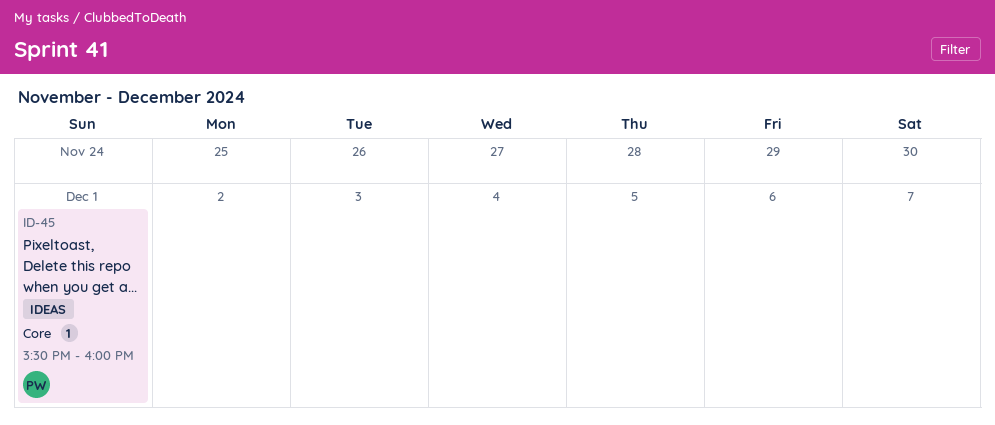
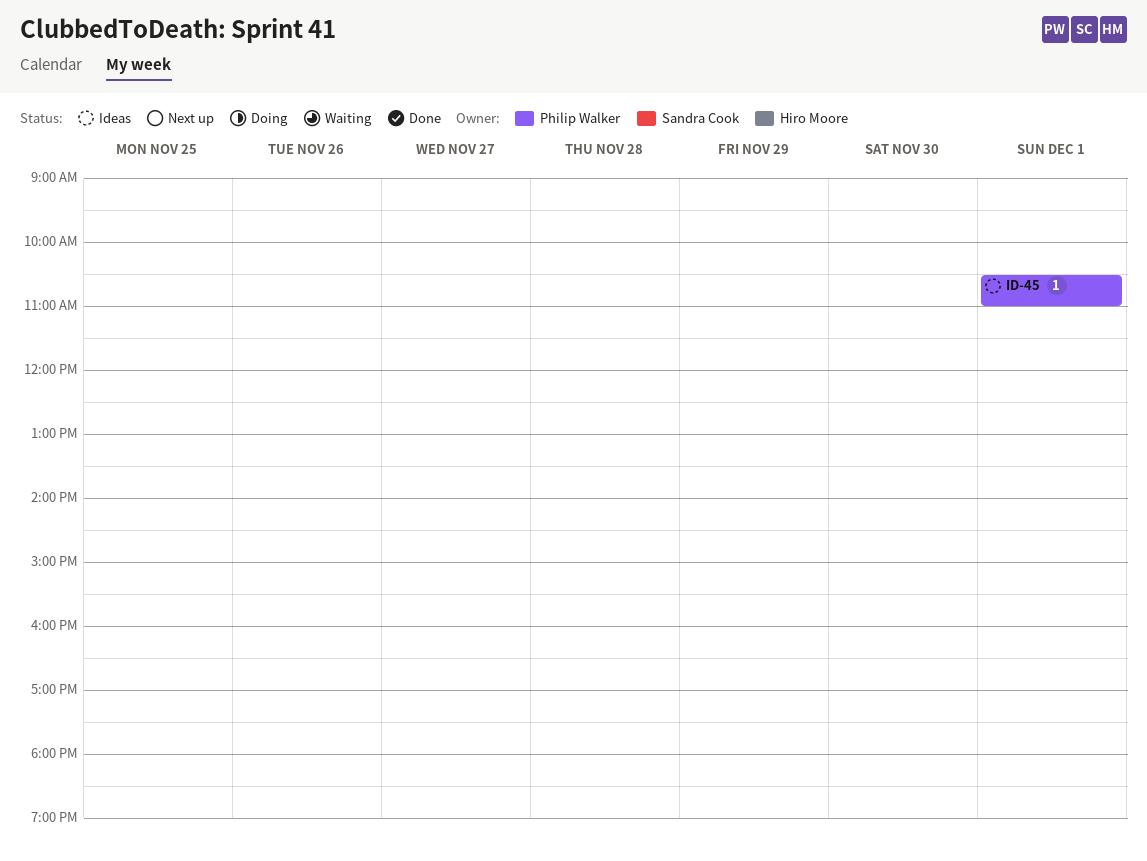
ID-45, begins: 15:30 -> 10:30
ID-45, ends: 16:00 -> 11:00

